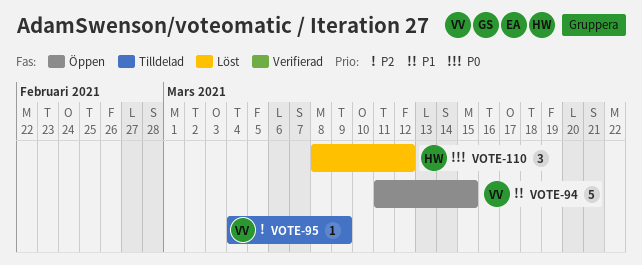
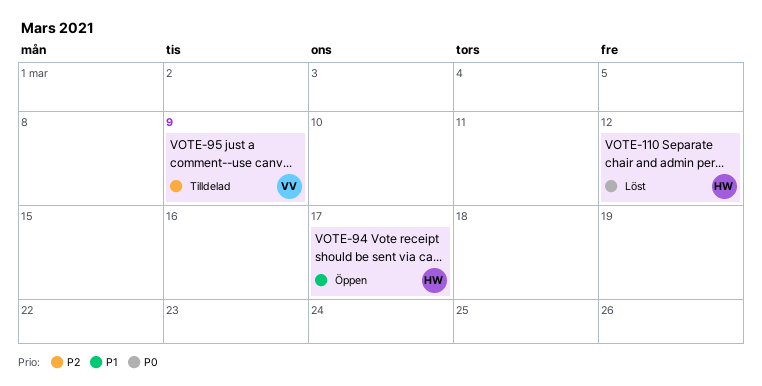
VOTE-94, owner: VV -> HW
VOTE-94, due: Mar 15 -> Mar 17

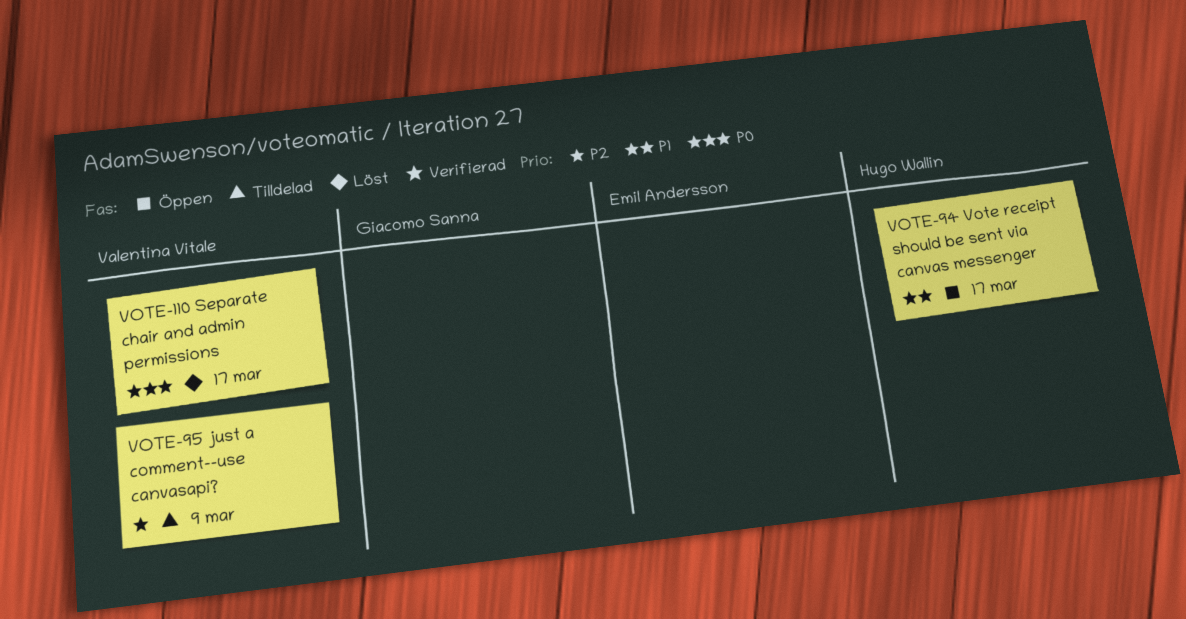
VOTE-110, owner: Hugo Wallin -> Valentina Vitale
VOTE-110, due: Mar 12 -> Mar 17

